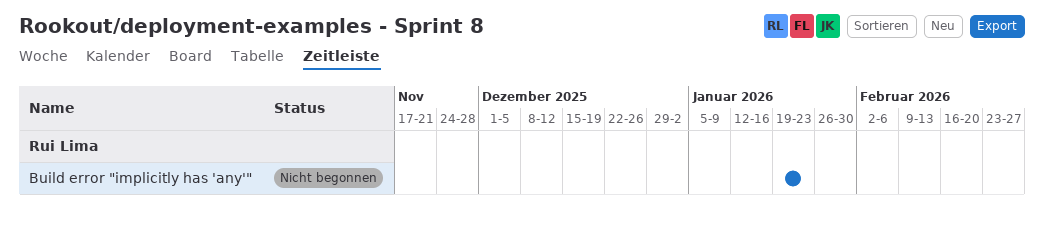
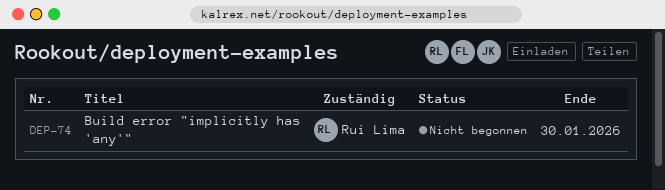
Build error "implicitly has 'any'", due: Jan 23 -> Jan 30

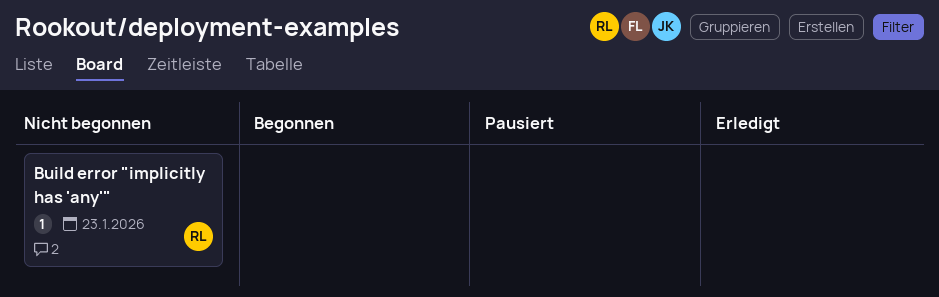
Build error "implicitly has 'any'", due: Jan 30 -> Jan 23

